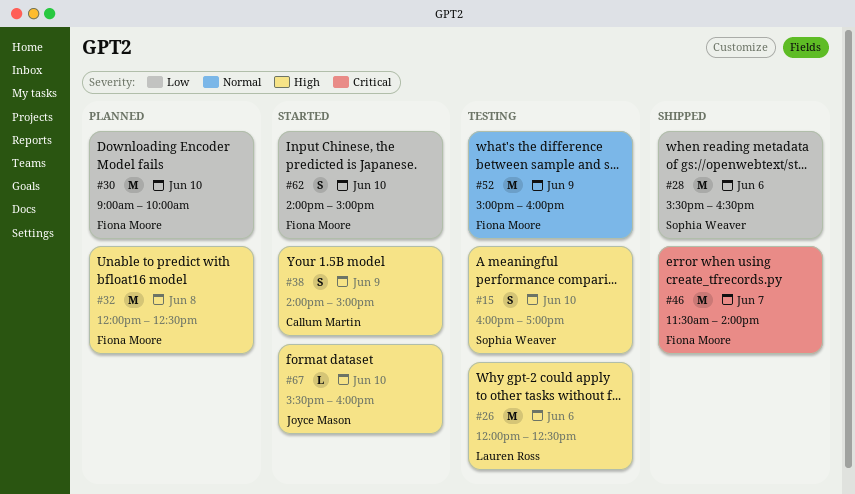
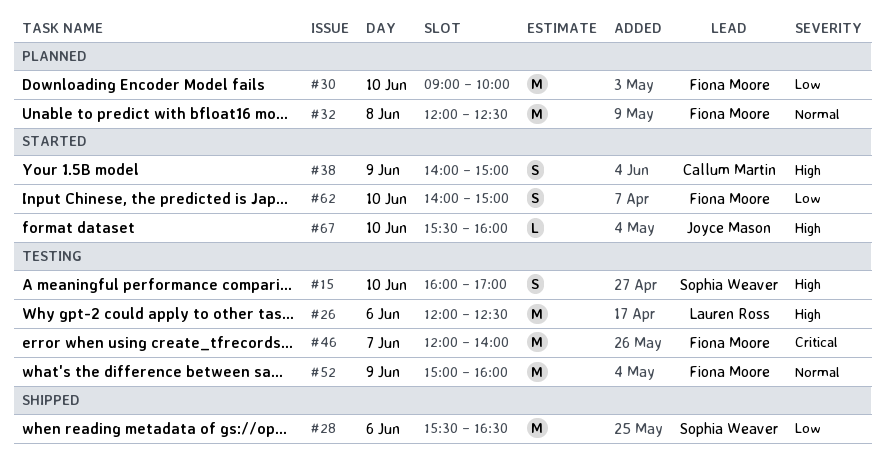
#32, priority: High -> Normal
#46, status: Shipped -> Testing
#46, begins: 11:30 -> 12:00

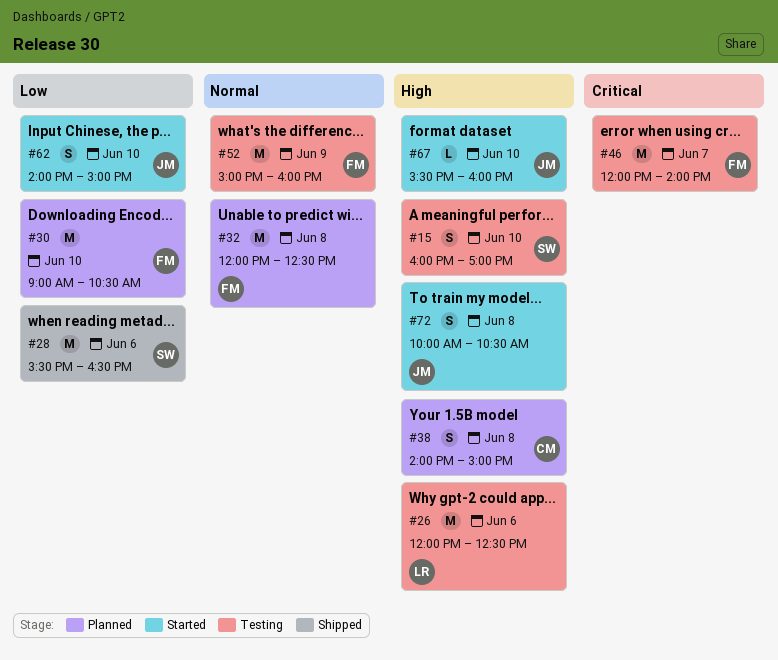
#30, ends: 10:00 -> 10:30
#38, status: Started -> Planned
#38, day: Jun 9 -> Jun 8
#62, owner: Fiona Moore -> Joyce Mason
#72: none -> present

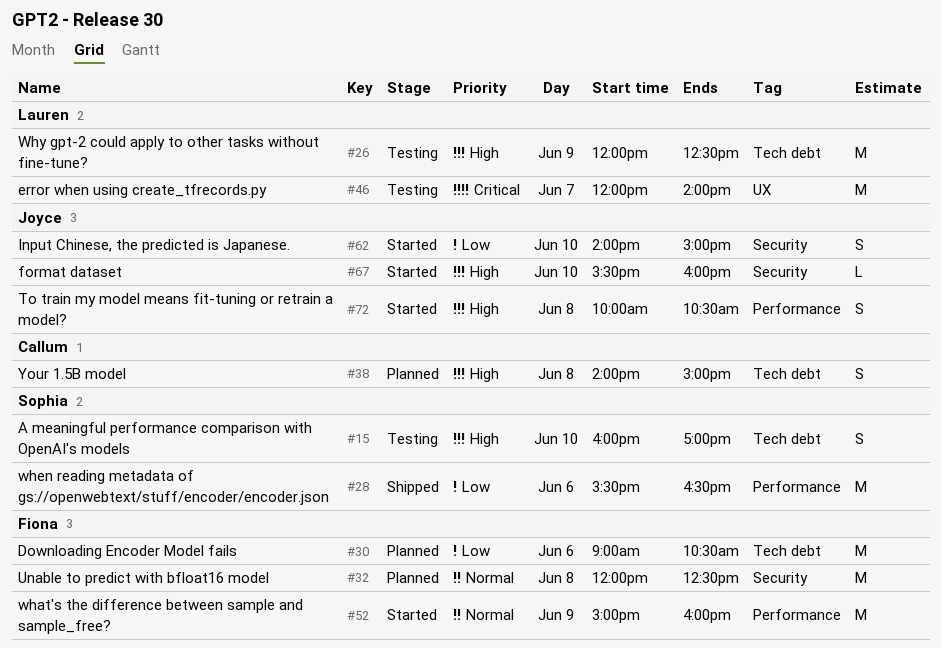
#26, day: Jun 6 -> Jun 9
#30, day: Jun 10 -> Jun 6
#46, owner: Fiona -> Lauren
#52, status: Testing -> Started

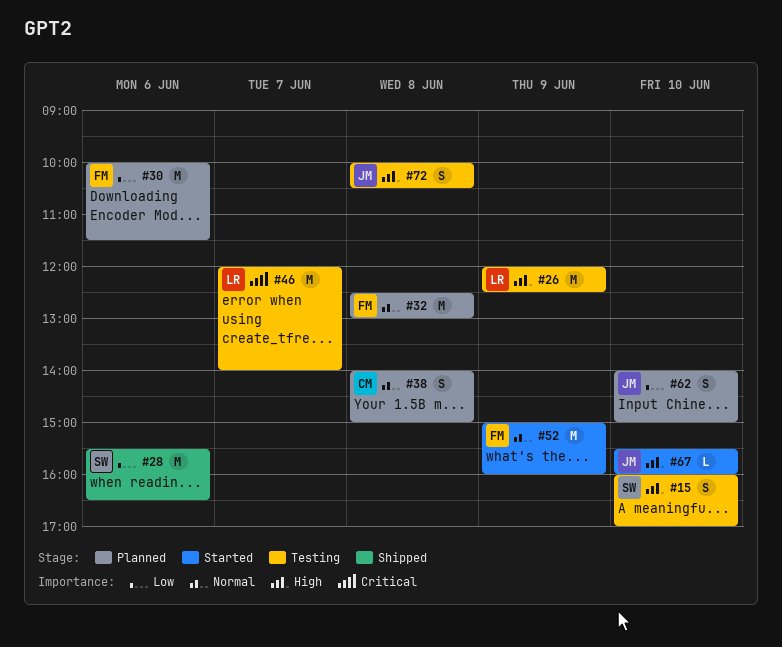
#30, begins: 09:00 -> 10:00
#30, ends: 10:30 -> 11:30
#32, begins: 12:00 -> 12:30
#32, ends: 12:30 -> 13:00
#38, priority: High -> Normal
#62, status: Started -> Planned
#72, status: Started -> Testing

